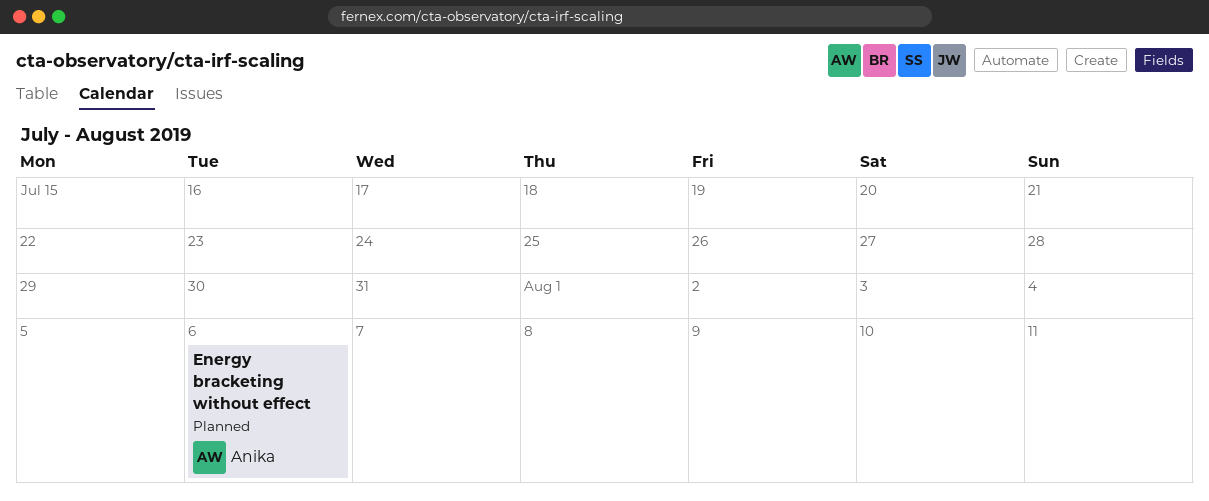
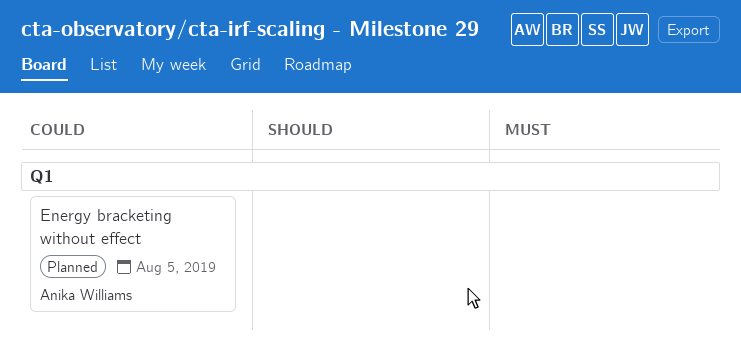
Energy bracketing without effect, due: Aug 6 -> Aug 5

